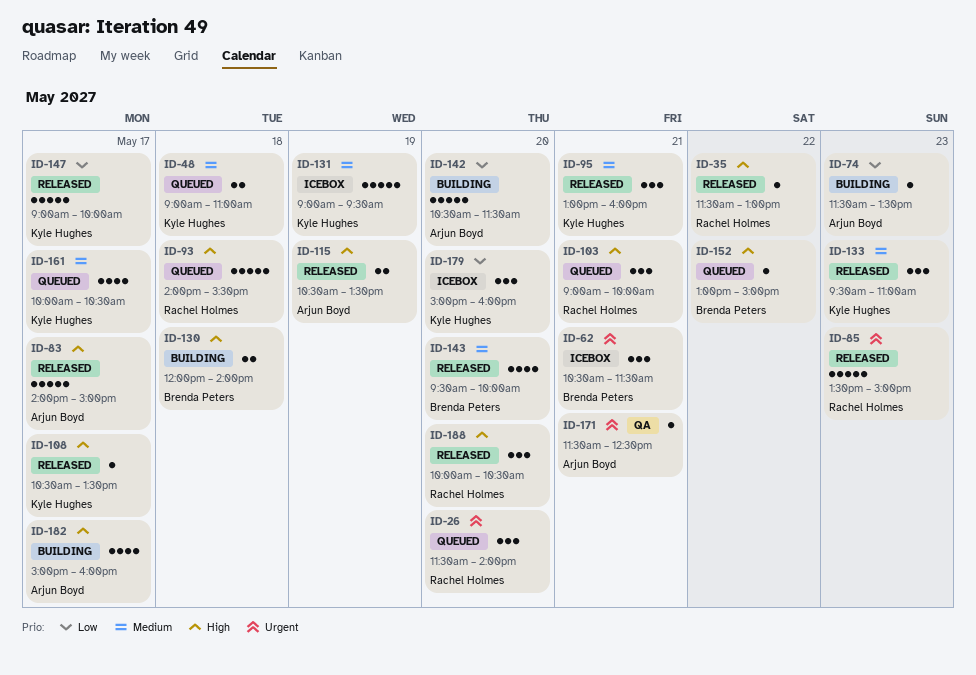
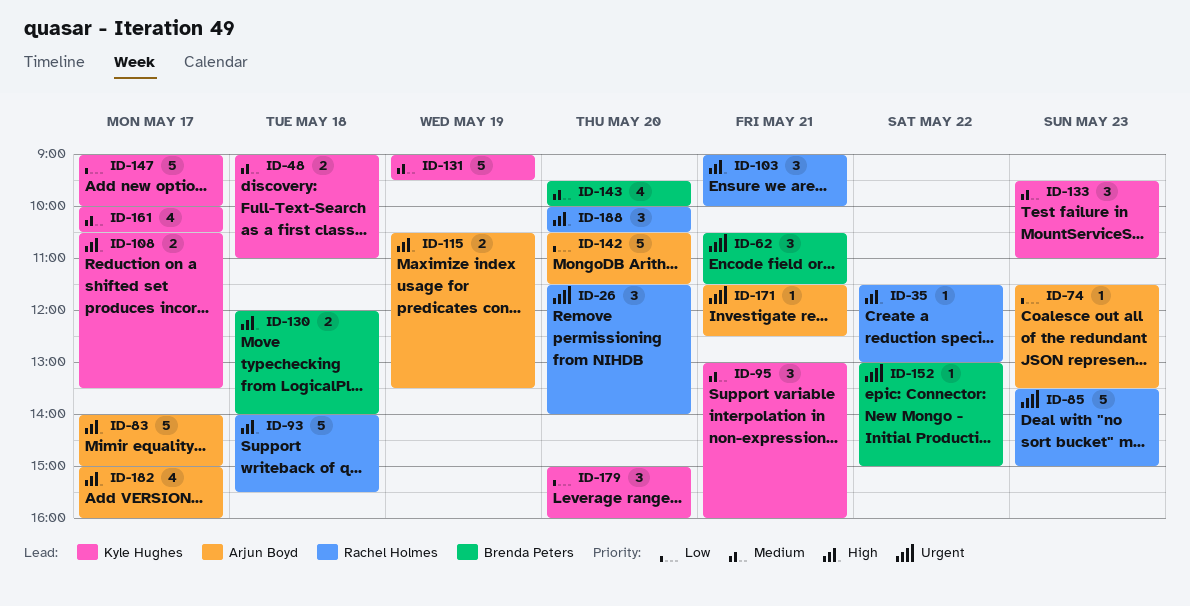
ID-108, estimate: 1 -> 2
ID-152, priority: High -> Urgent

